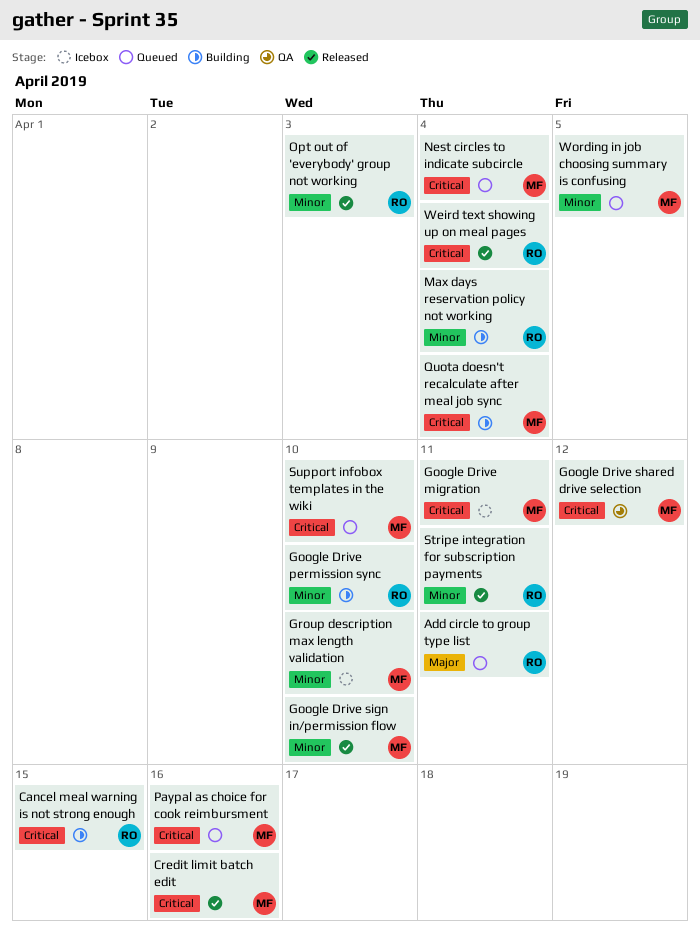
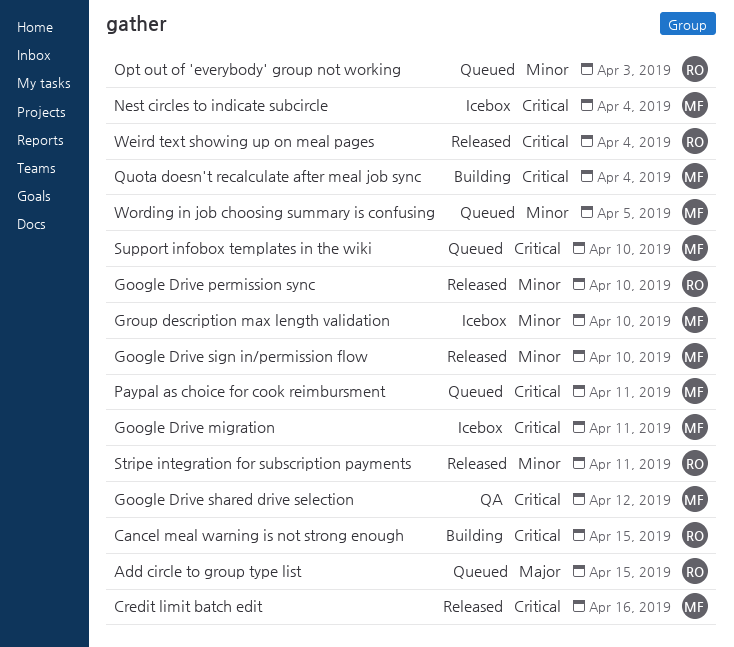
Add circle to group type list, due: Apr 11 -> Apr 15
Google Drive permission sync, status: Building -> Released
Max days reservation policy not working: present -> none
Nest circles to indicate subcircle, status: Queued -> Icebox
Opt out of 'everybody' group not working, status: Released -> Queued
Paypal as choice for cook reimbursment, due: Apr 16 -> Apr 11

